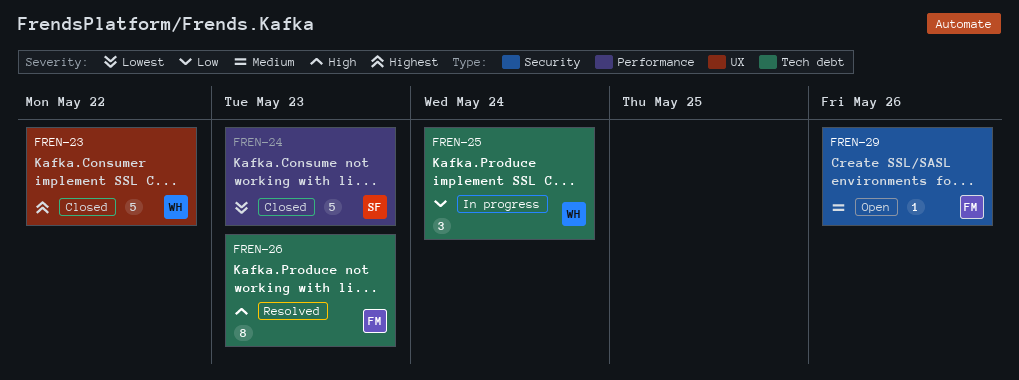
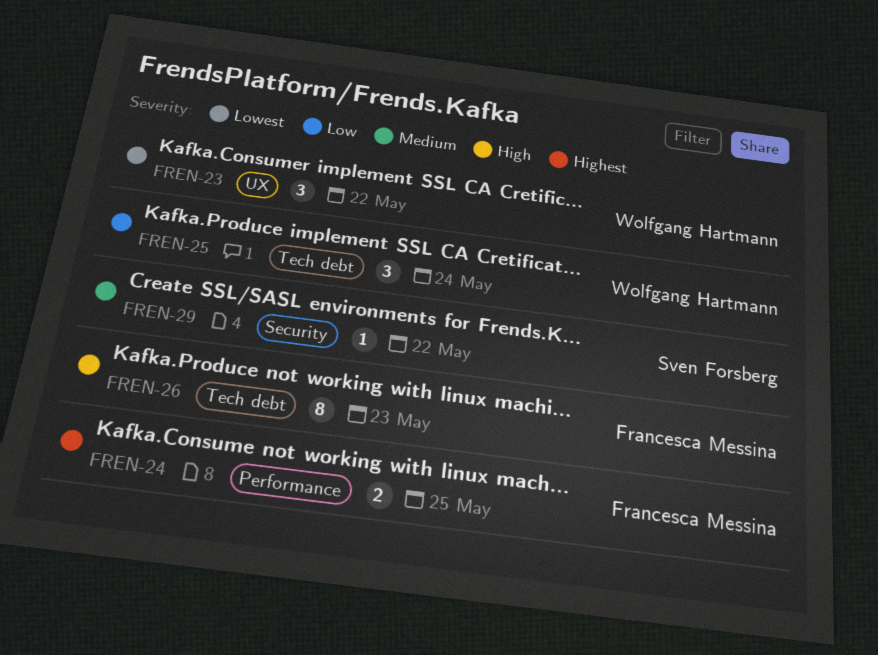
FREN-23, priority: Highest -> Lowest
FREN-23, estimate: 5 -> 3
FREN-24, owner: Sven Forsberg -> Francesca Messina
FREN-24, priority: Lowest -> Highest
FREN-24, estimate: 5 -> 2
FREN-24, due: May 23 -> May 25
FREN-29, owner: Francesca Messina -> Sven Forsberg
FREN-29, due: May 26 -> May 22

